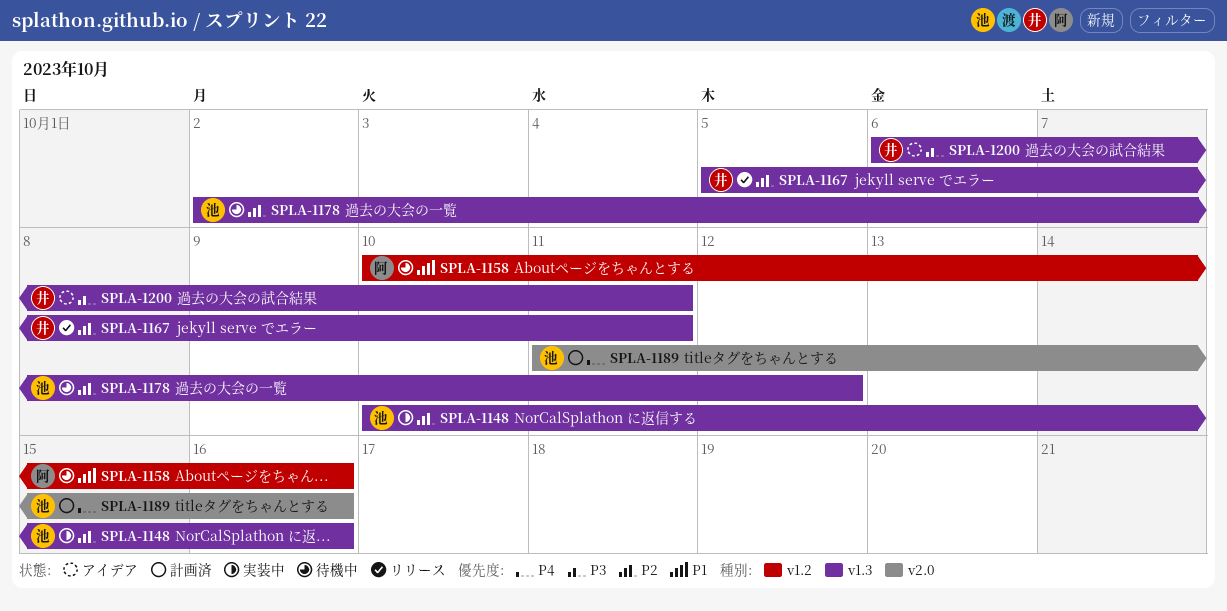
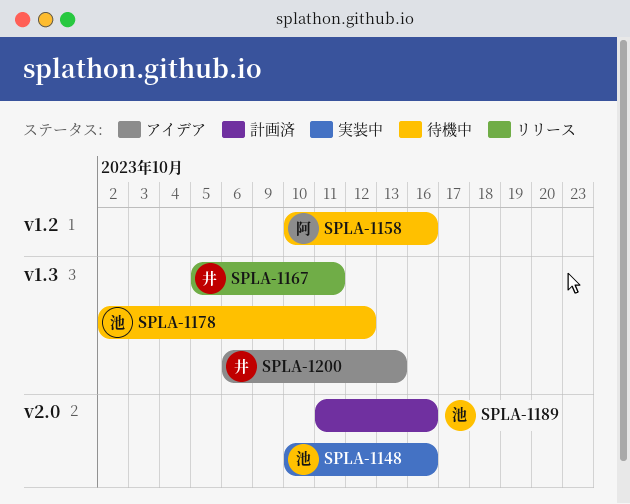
SPLA-1148, label: v1.3 -> v2.0
SPLA-1200, due: Oct 11 -> Oct 13

